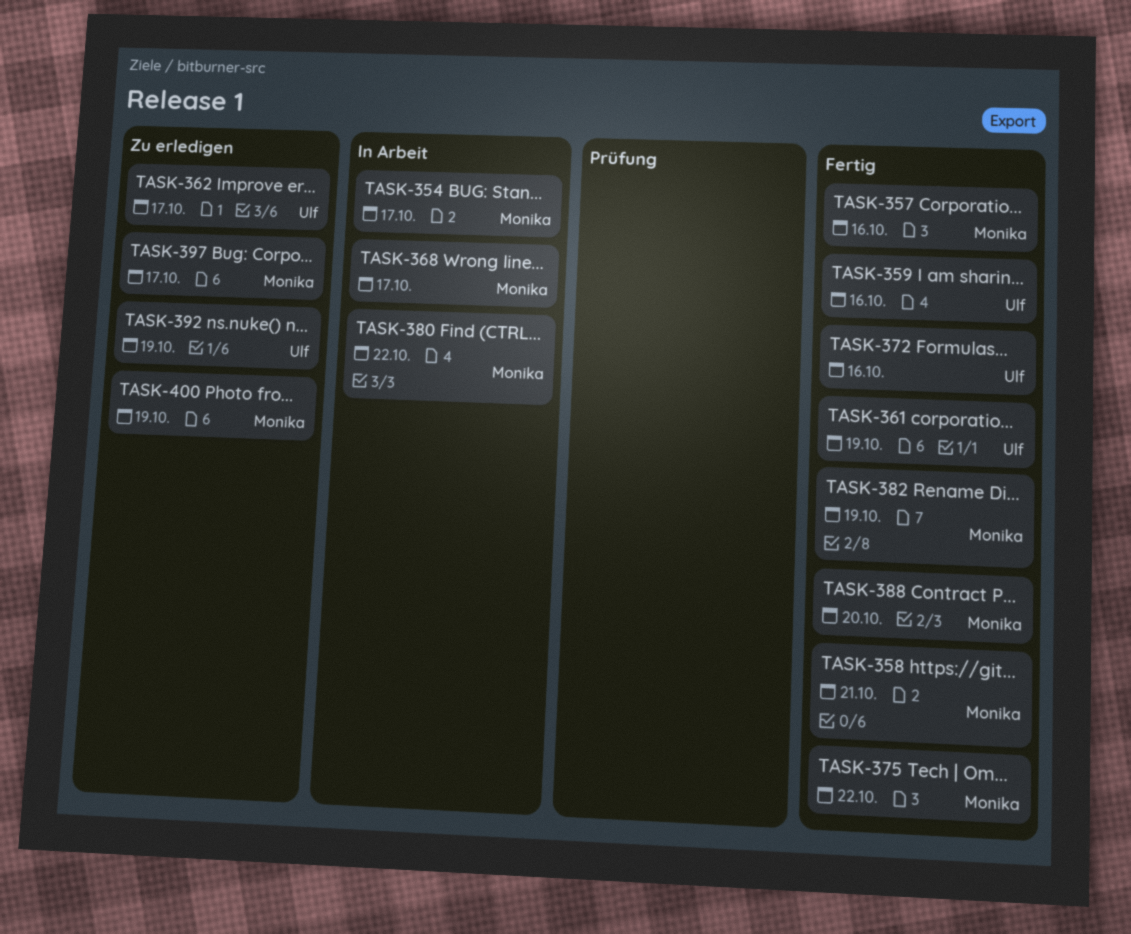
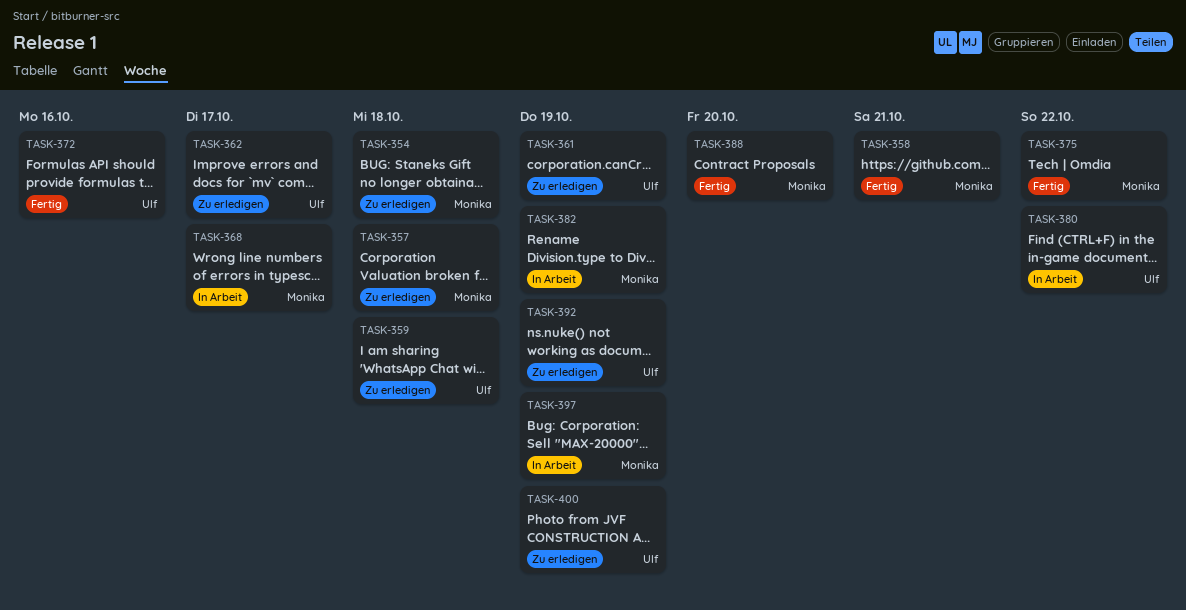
TASK-354, status: In Arbeit -> Zu erledigen
TASK-354, due: Oct 17 -> Oct 18
TASK-357, status: Fertig -> Zu erledigen
TASK-357, due: Oct 16 -> Oct 18
TASK-359, status: Fertig -> Zu erledigen
TASK-359, due: Oct 16 -> Oct 18
TASK-361, status: Fertig -> Zu erledigen
TASK-380, owner: Monika -> Ulf
TASK-382, status: Fertig -> In Arbeit
TASK-397, status: Zu erledigen -> In Arbeit
TASK-397, due: Oct 17 -> Oct 19
TASK-400, owner: Monika -> Ulf

